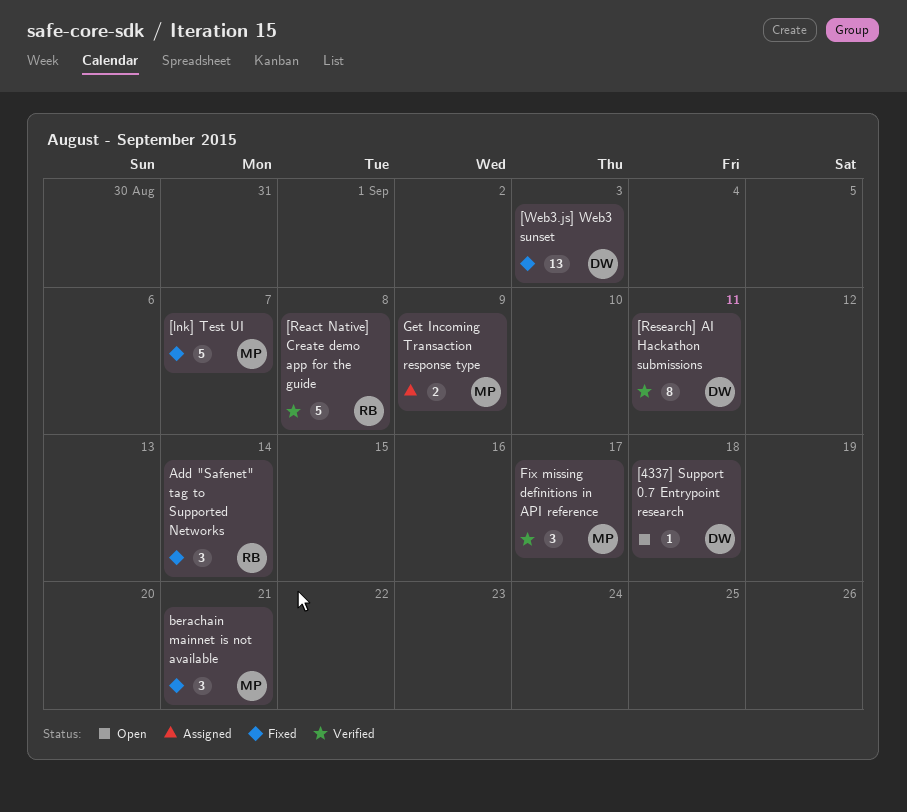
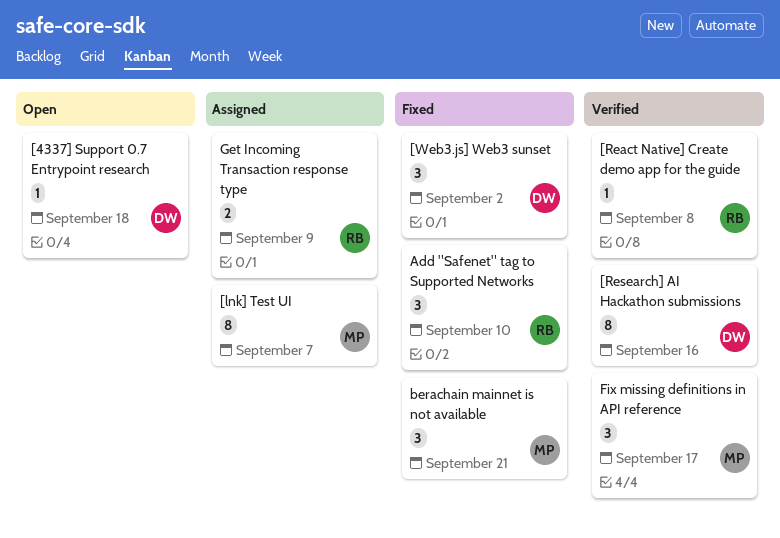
[lnk] Test UI, status: Fixed -> Assigned
[lnk] Test UI, estimate: 5 -> 8
[React Native] Create demo app for the guide, estimate: 5 -> 1
[Research] AI Hackathon submissions, due: Sep 11 -> Sep 16
[Web3.js] Web3 sunset, estimate: 13 -> 3
[Web3.js] Web3 sunset, due: Sep 3 -> Sep 2
Add "Safenet" tag to Supported Networks, due: Sep 14 -> Sep 10
Get Incoming Transaction response type, owner: MP -> RB

